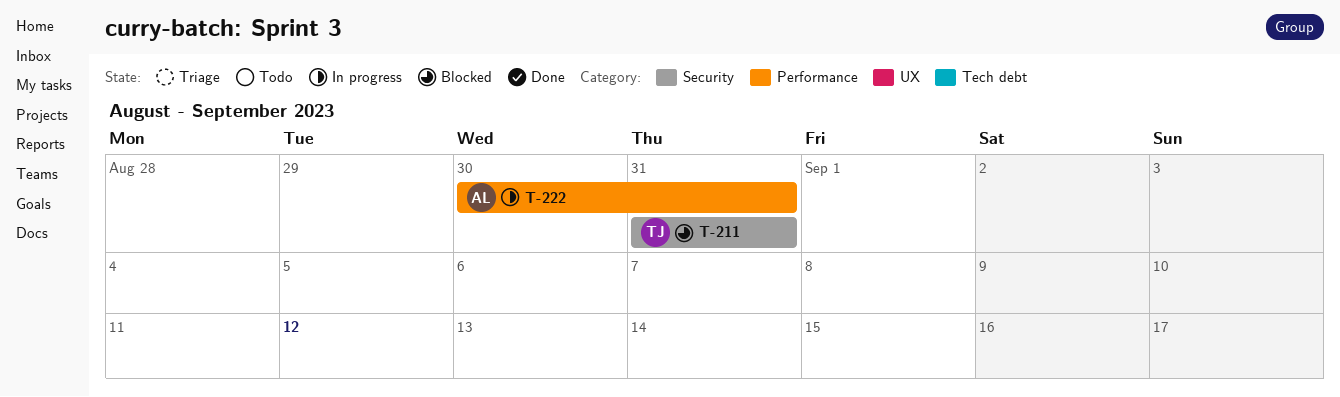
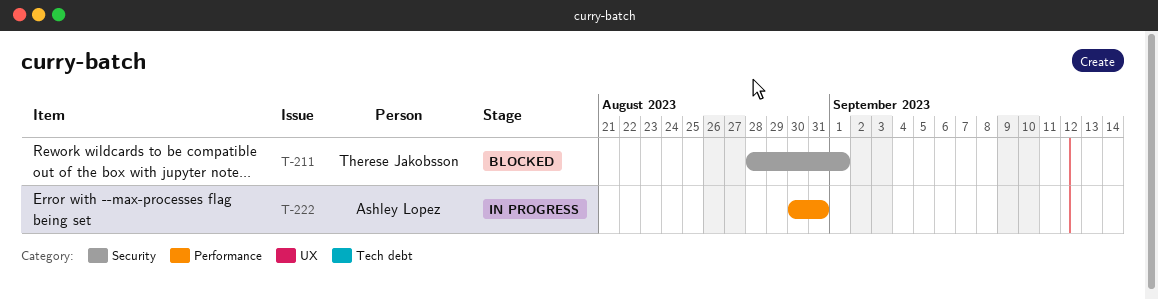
T-211, start: Aug 31 -> Aug 28
T-211, due: Aug 31 -> Sep 1

